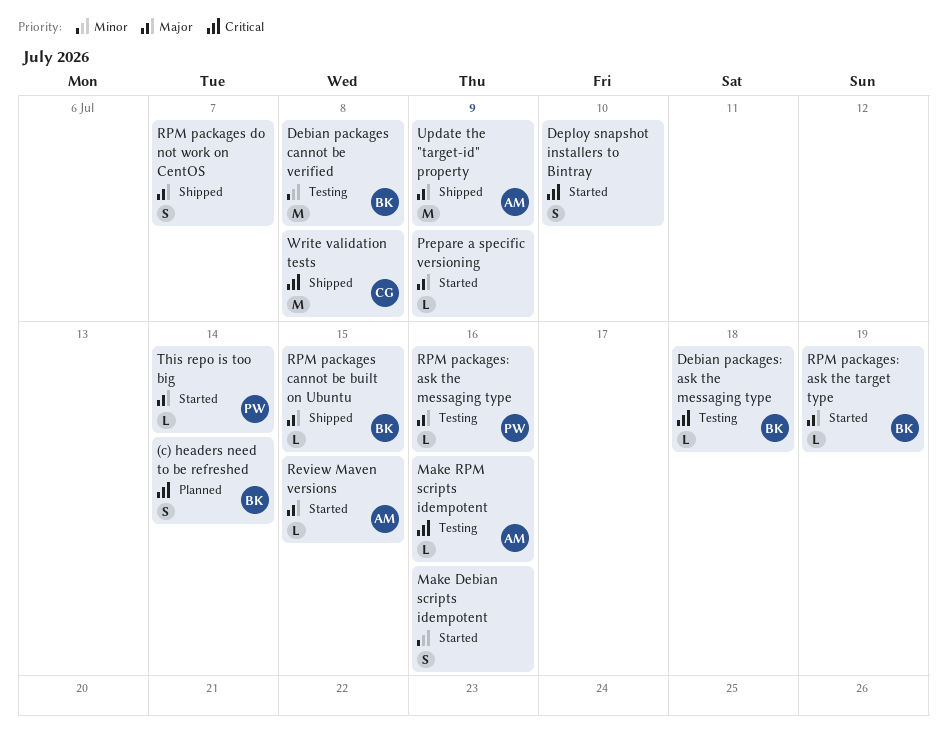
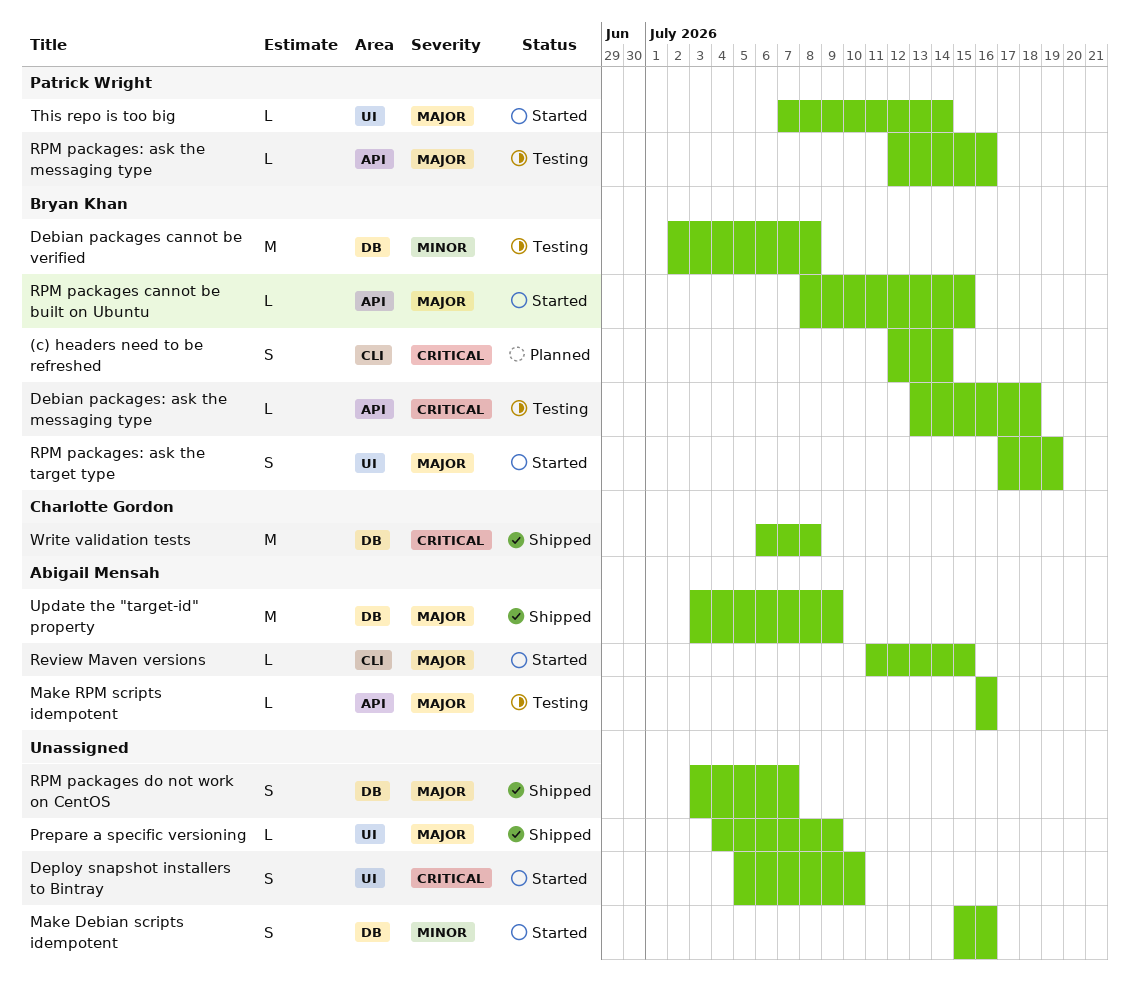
Make RPM scripts idempotent, priority: Critical -> Major
Prepare a specific versioning, status: Started -> Shipped
RPM packages cannot be built on Ubuntu, status: Shipped -> Started
RPM packages: ask the target type, estimate: L -> S

